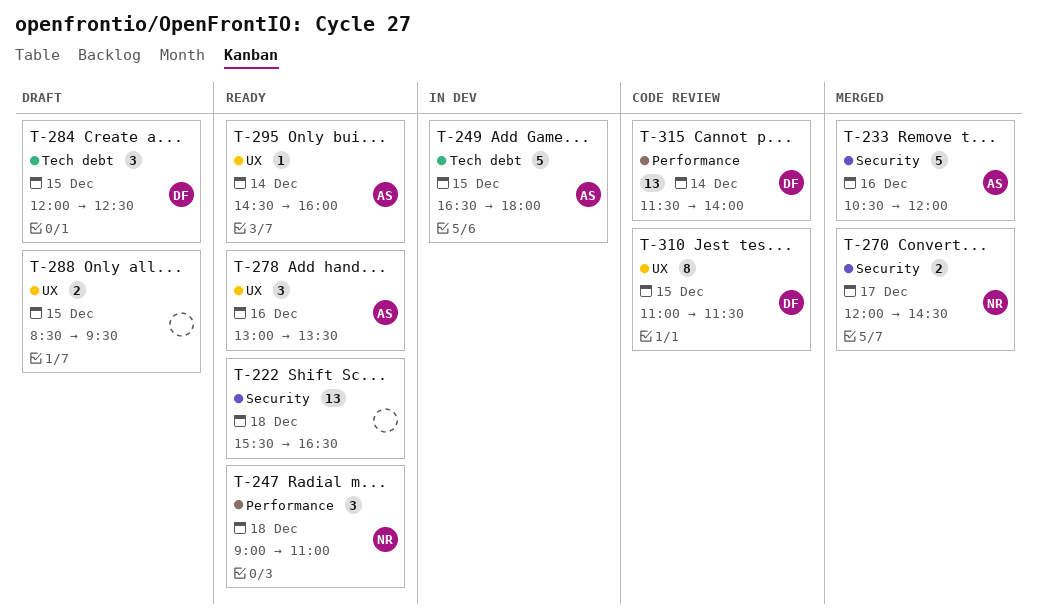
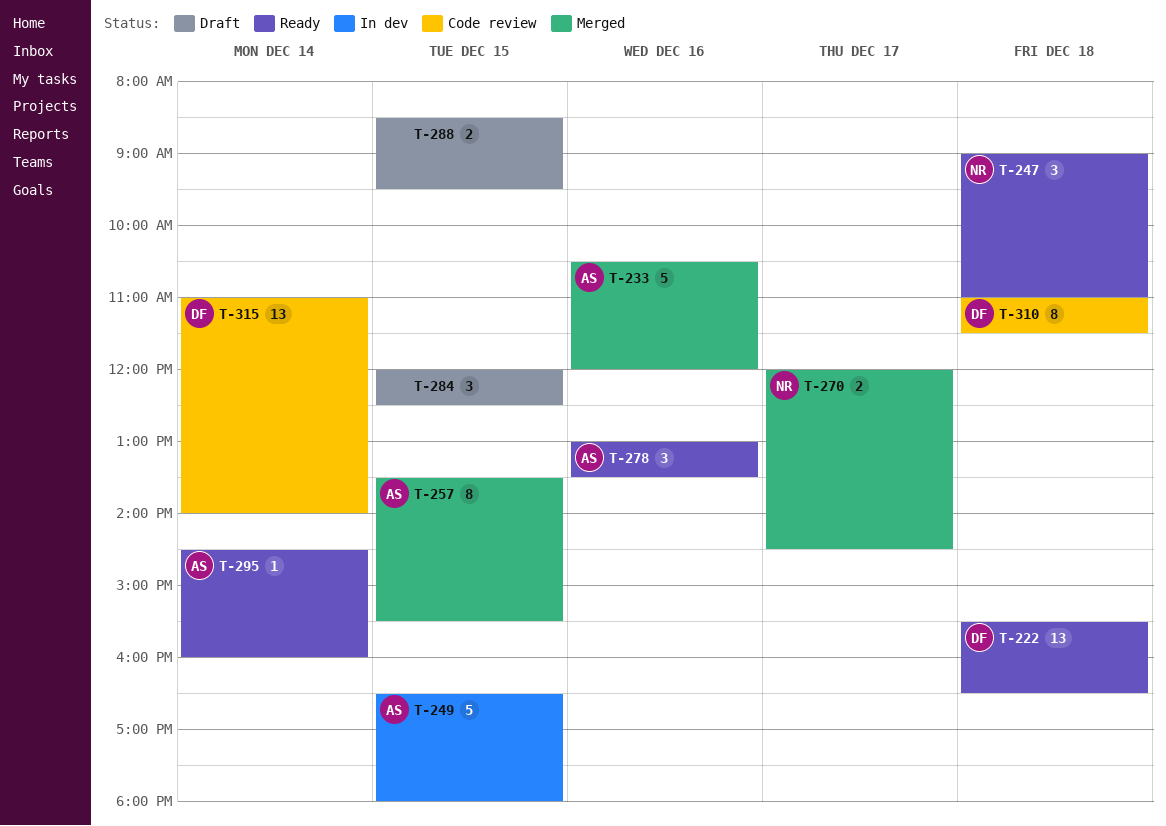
T-222, owner: none -> DF
T-257: none -> present
T-284, owner: DF -> none
T-310, day: Dec 15 -> Dec 18
T-315, begins: 11:30 -> 11:00

